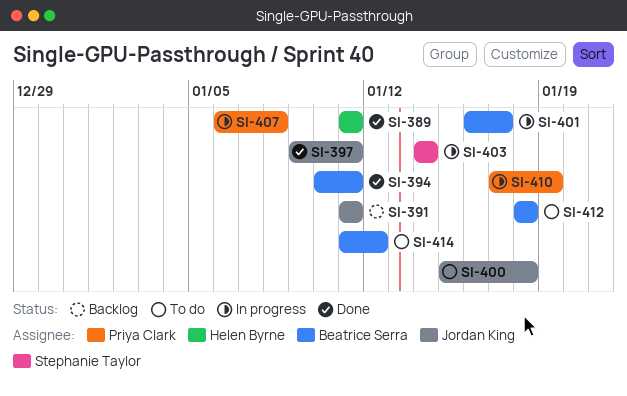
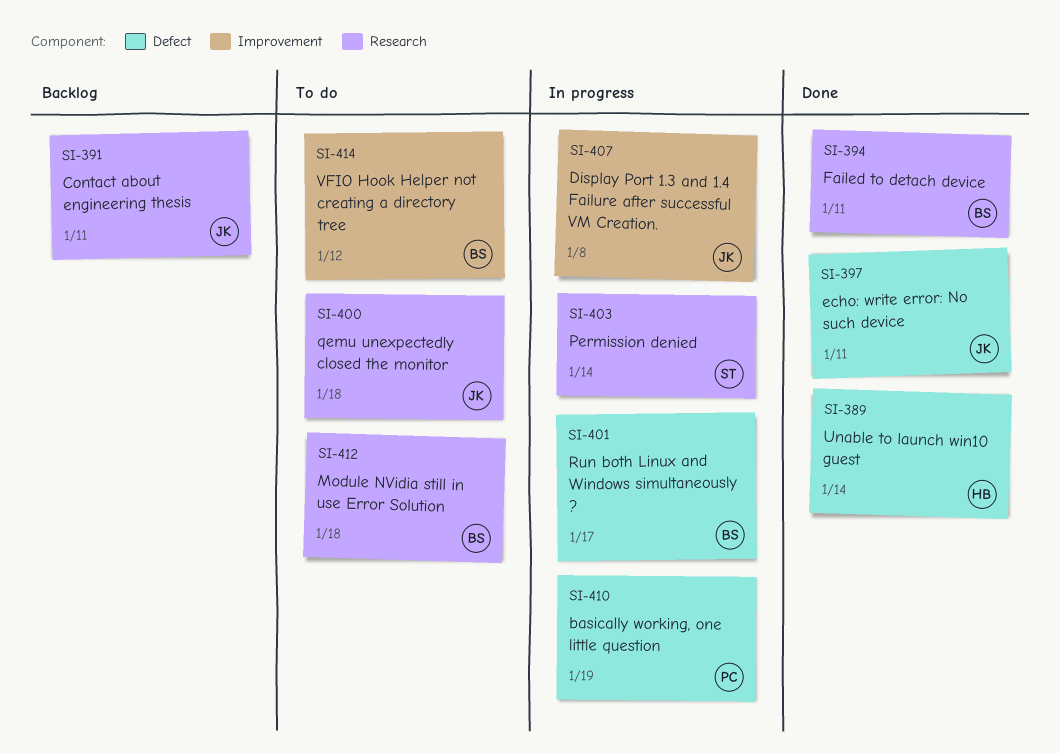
SI-389, due: Jan 11 -> Jan 14
SI-407, owner: Priya Clark -> Jordan King

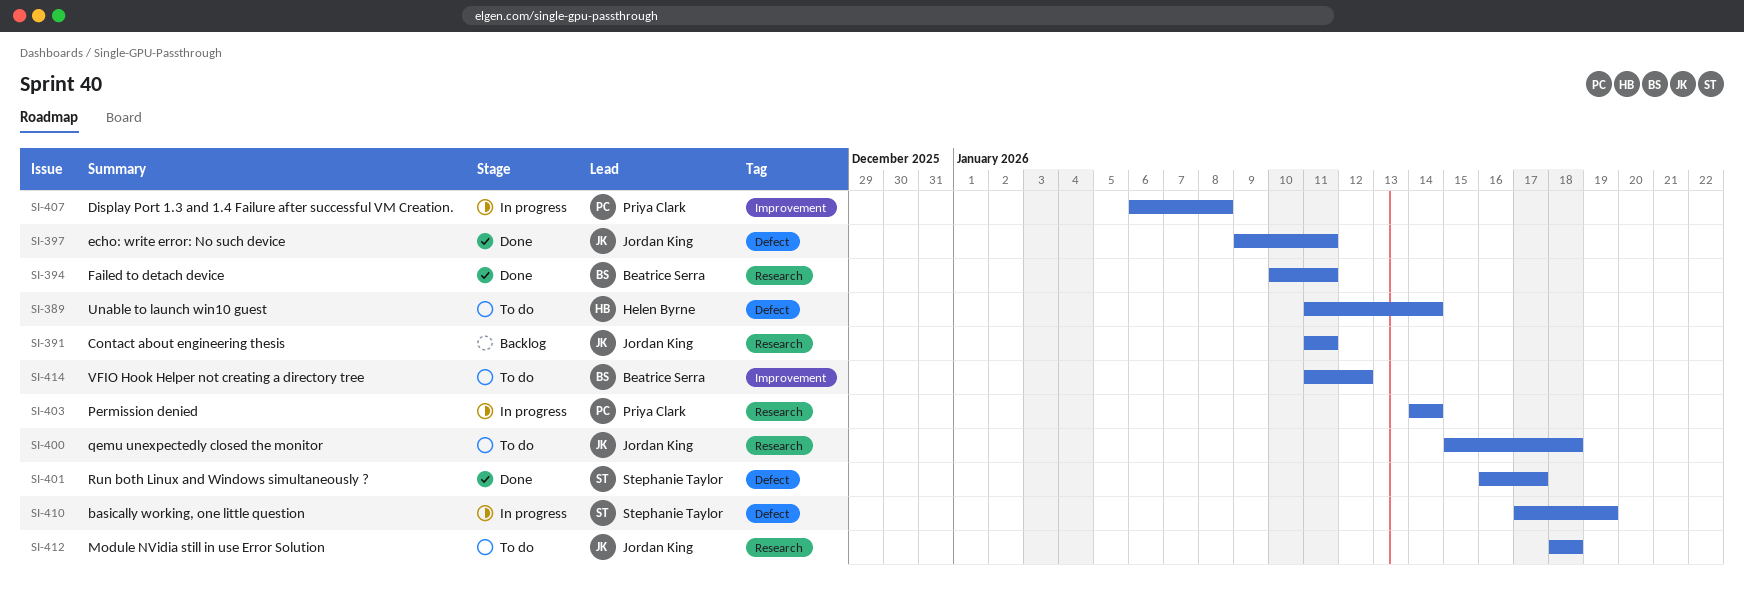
SI-389, status: Done -> To do
SI-401, status: In progress -> Done
SI-401, owner: Beatrice Serra -> Stephanie Taylor
SI-403, owner: Stephanie Taylor -> Priya Clark
SI-407, owner: Jordan King -> Priya Clark
SI-410, owner: Priya Clark -> Stephanie Taylor
SI-412, owner: Beatrice Serra -> Jordan King

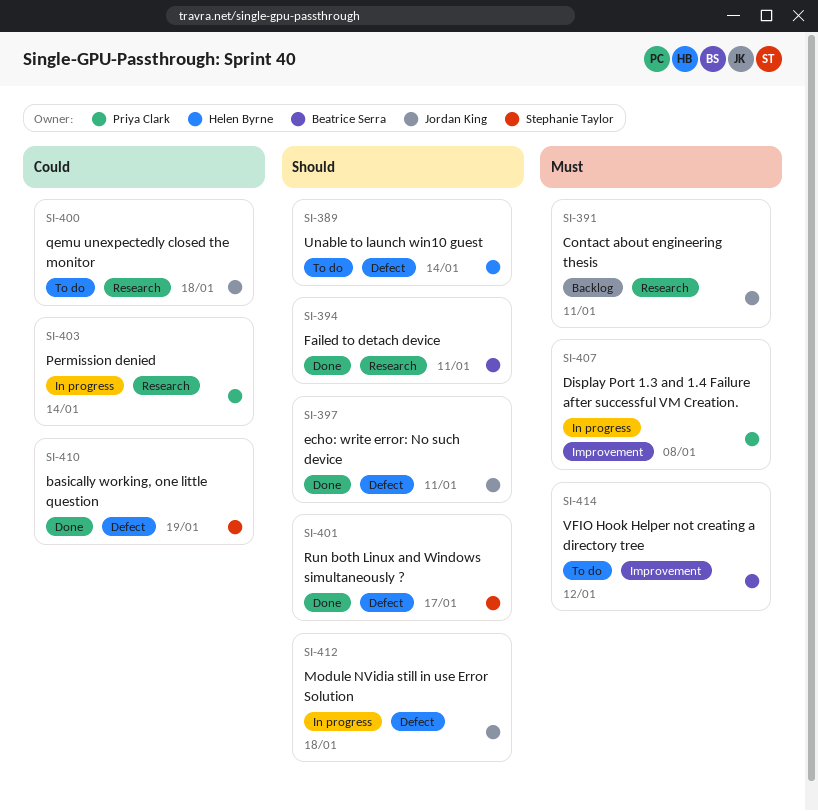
SI-410, status: In progress -> Done
SI-412, status: To do -> In progress
SI-412, label: Research -> Defect

